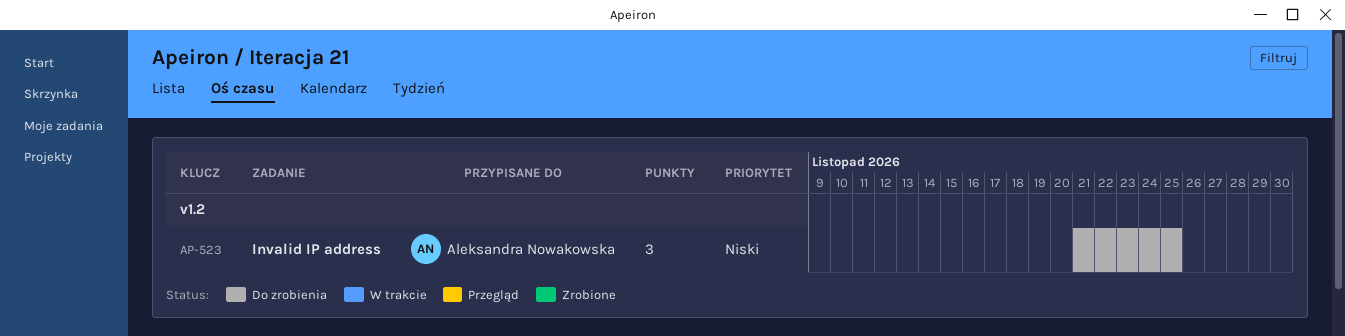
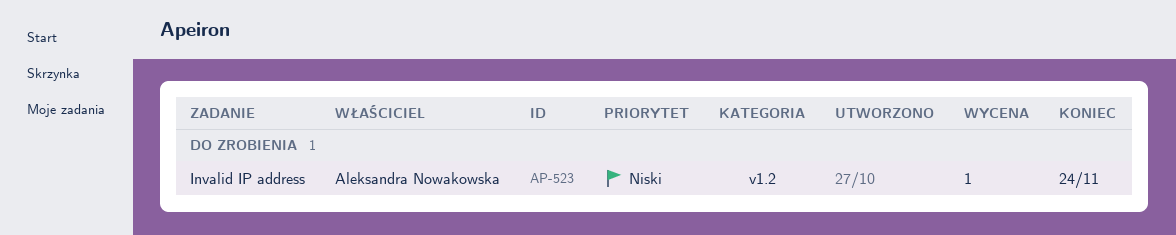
AP-523, estimate: 3 -> 1
AP-523, due: Nov 25 -> Nov 24

